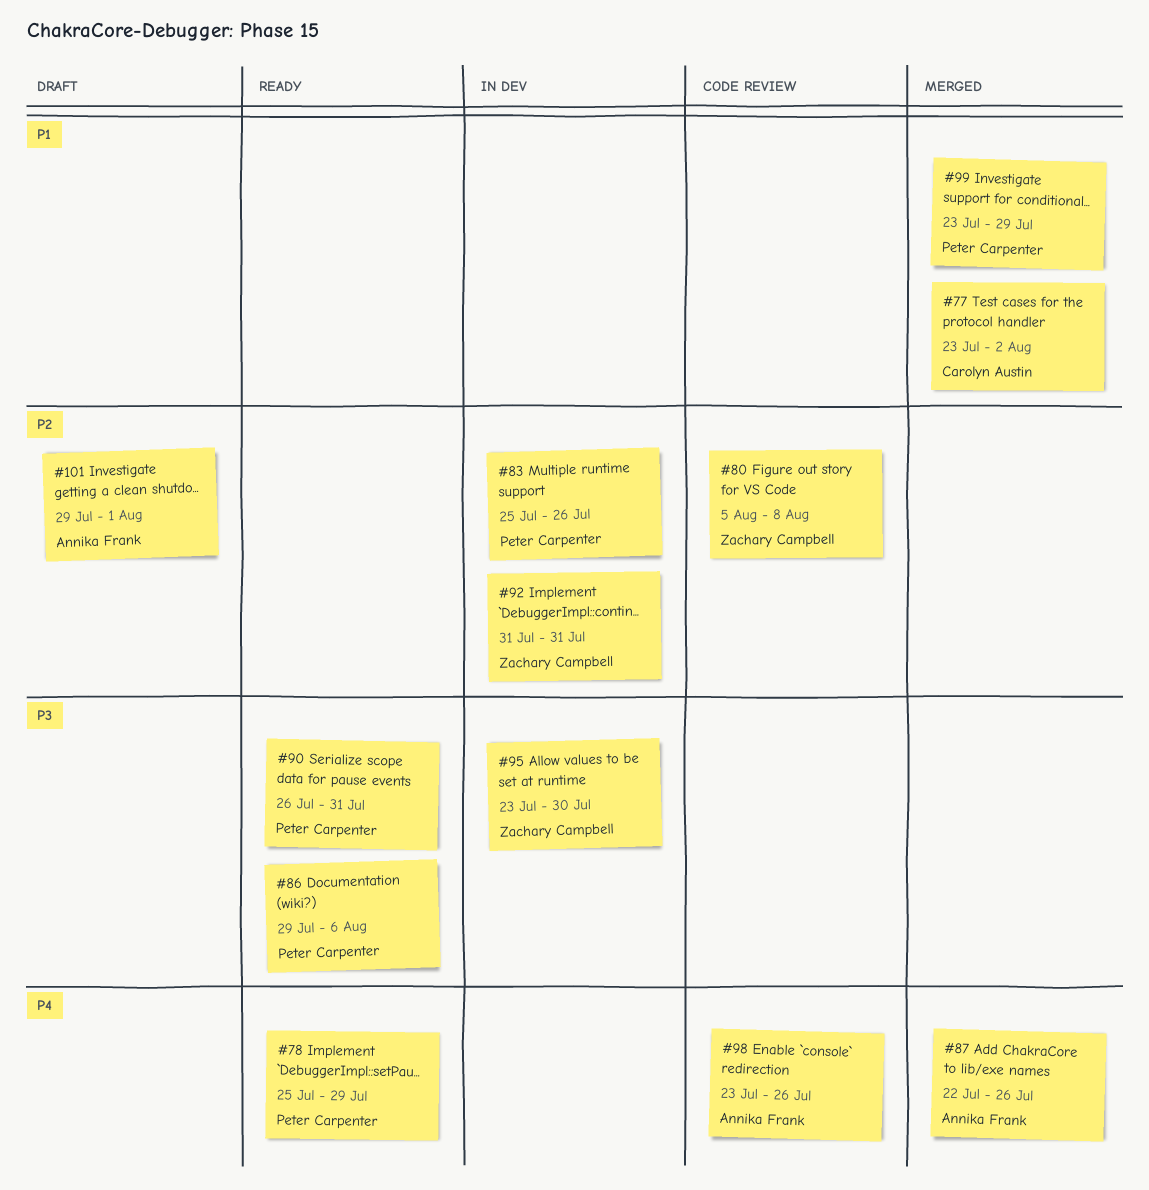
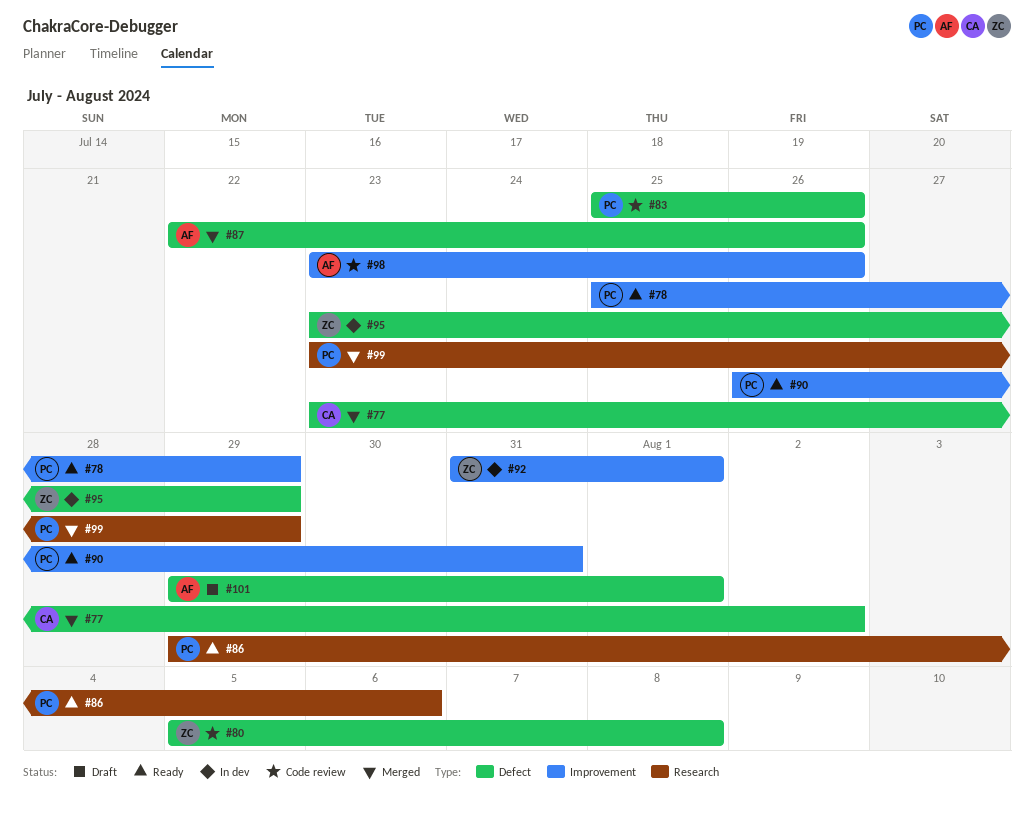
#83, status: In dev -> Code review
#92, due: Jul 31 -> Aug 1
#95, due: Jul 30 -> Jul 29

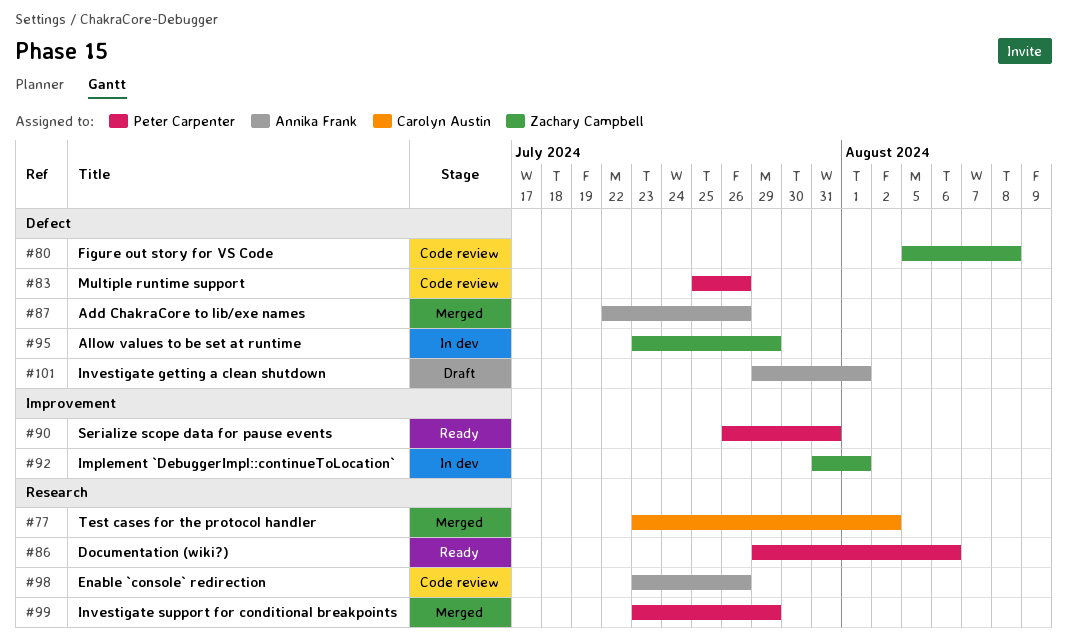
#77, label: Defect -> Research
#78: present -> none
#98, label: Improvement -> Research

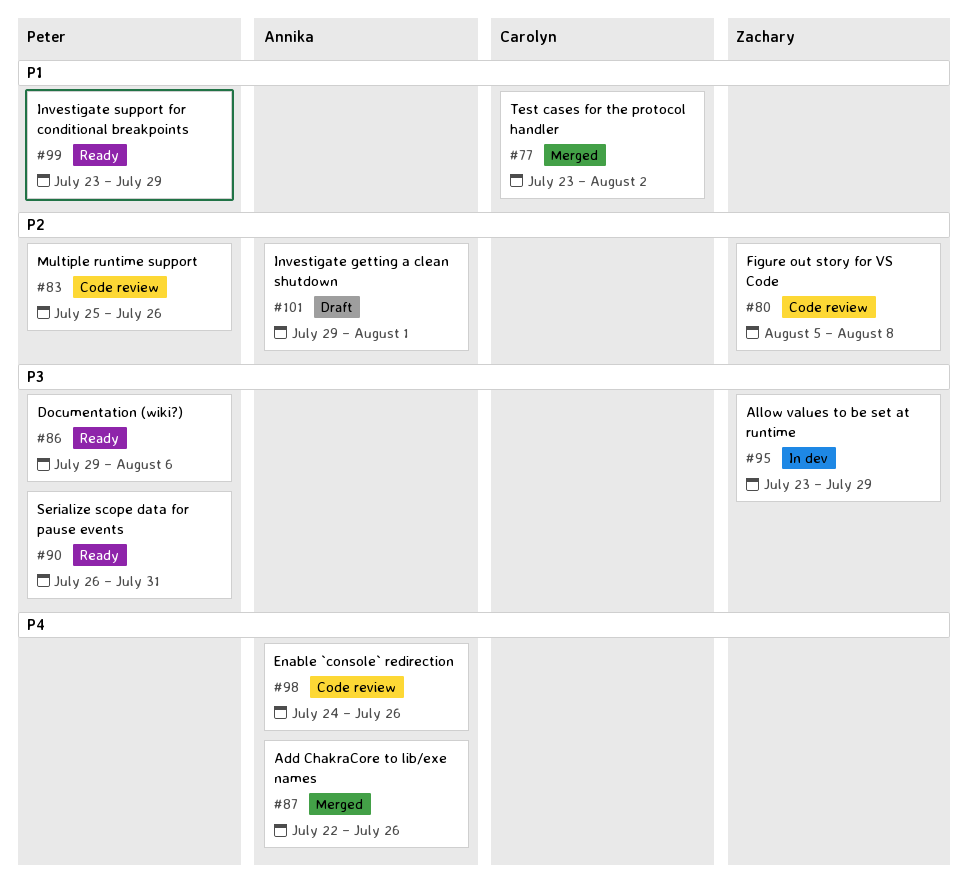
#92: present -> none
#98, start: Jul 23 -> Jul 24
#99, status: Merged -> Ready

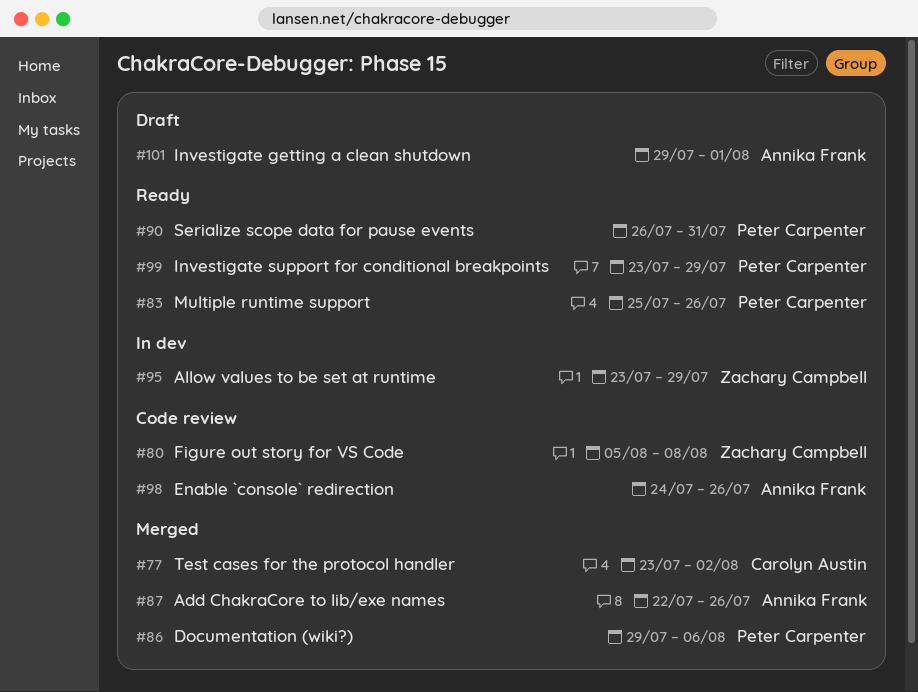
#83, status: Code review -> Ready
#86, status: Ready -> Merged

